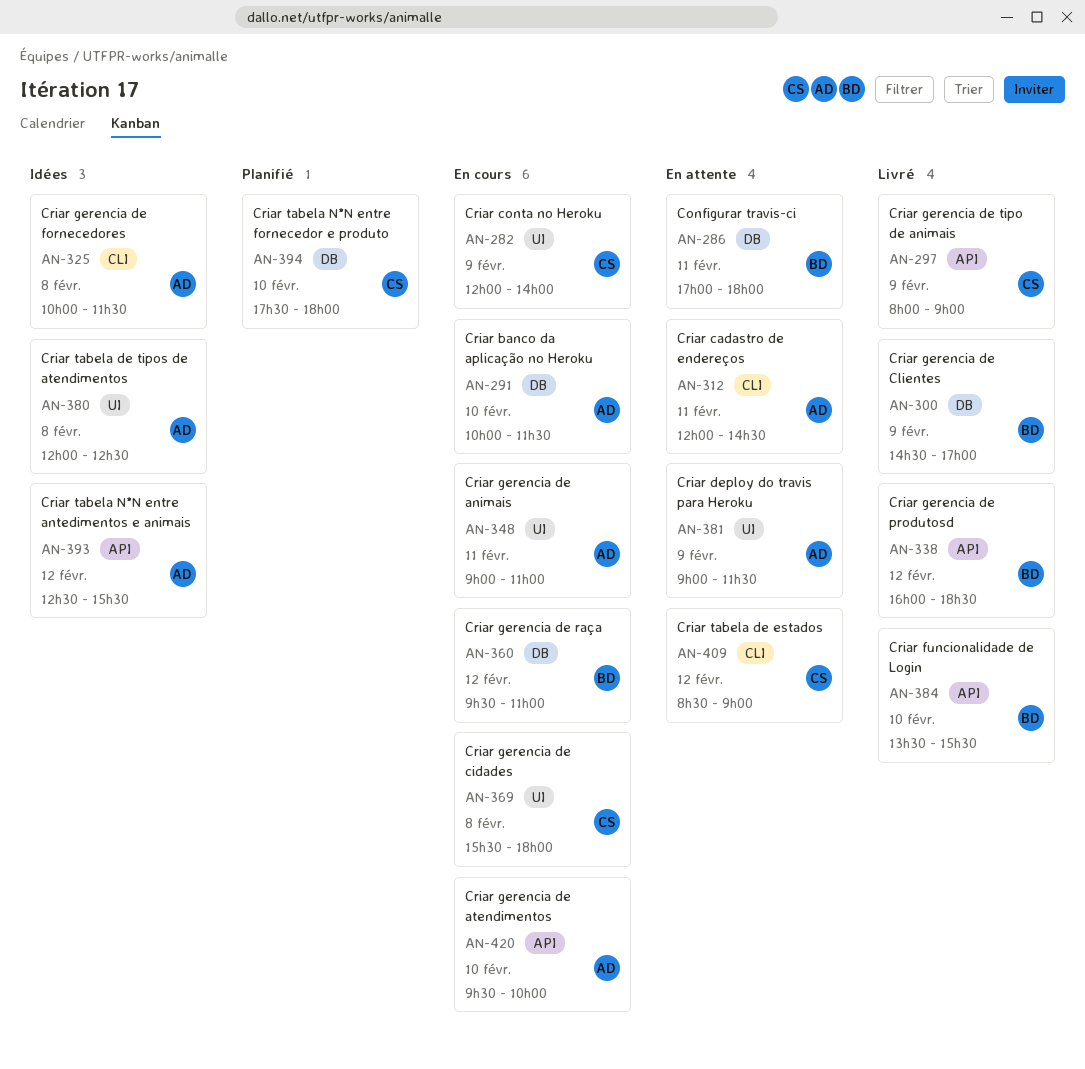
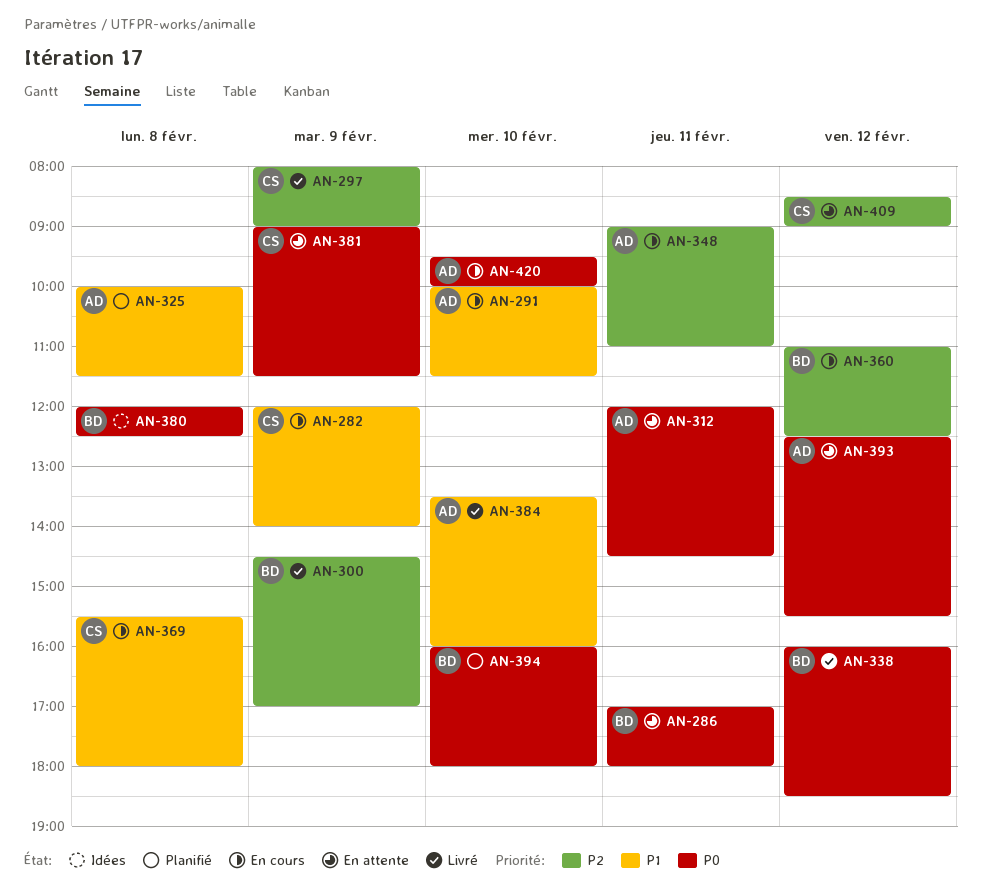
AN-325, status: Idées -> Planifié
AN-360, begins: 09:30 -> 11:00
AN-360, ends: 11:00 -> 12:30
AN-380, owner: AD -> BD
AN-381, owner: AD -> CS
AN-384, owner: BD -> AD
AN-384, ends: 15:30 -> 16:00
AN-393, status: Idées -> En attente
AN-394, owner: CS -> BD
AN-394, begins: 17:30 -> 16:00

